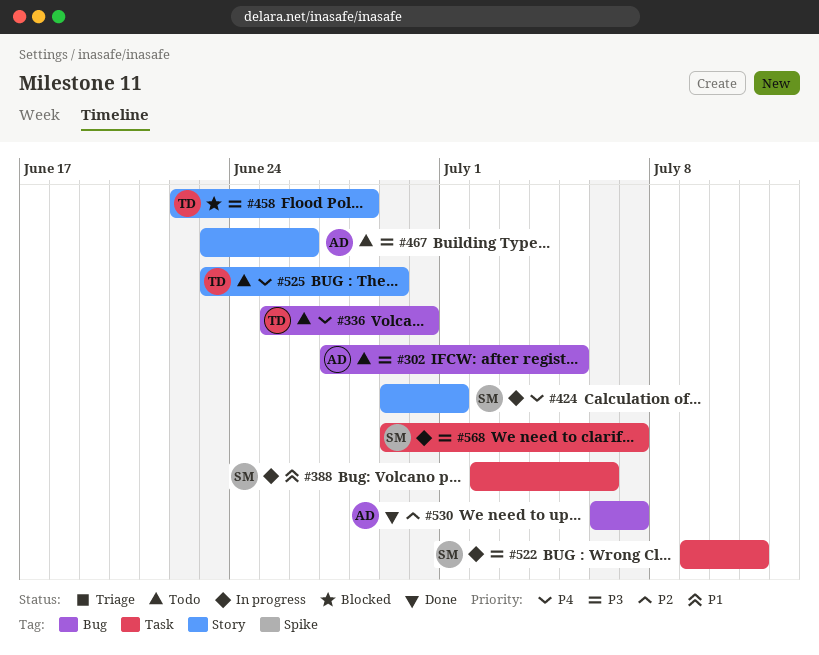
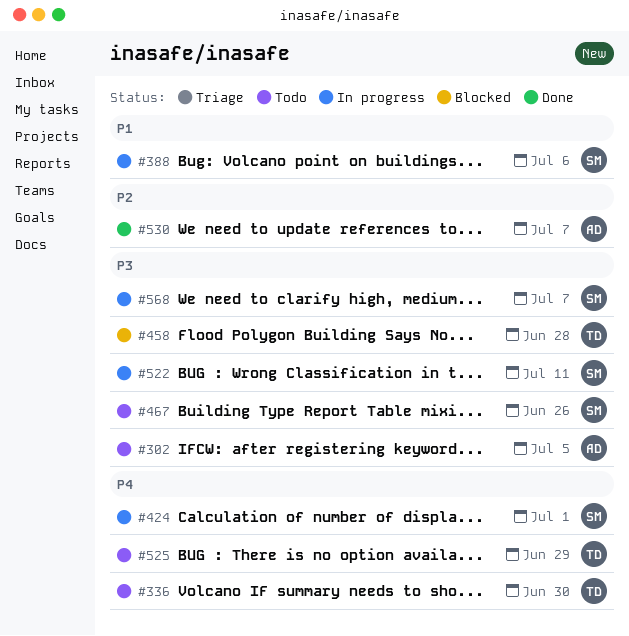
#467, owner: AD -> SM

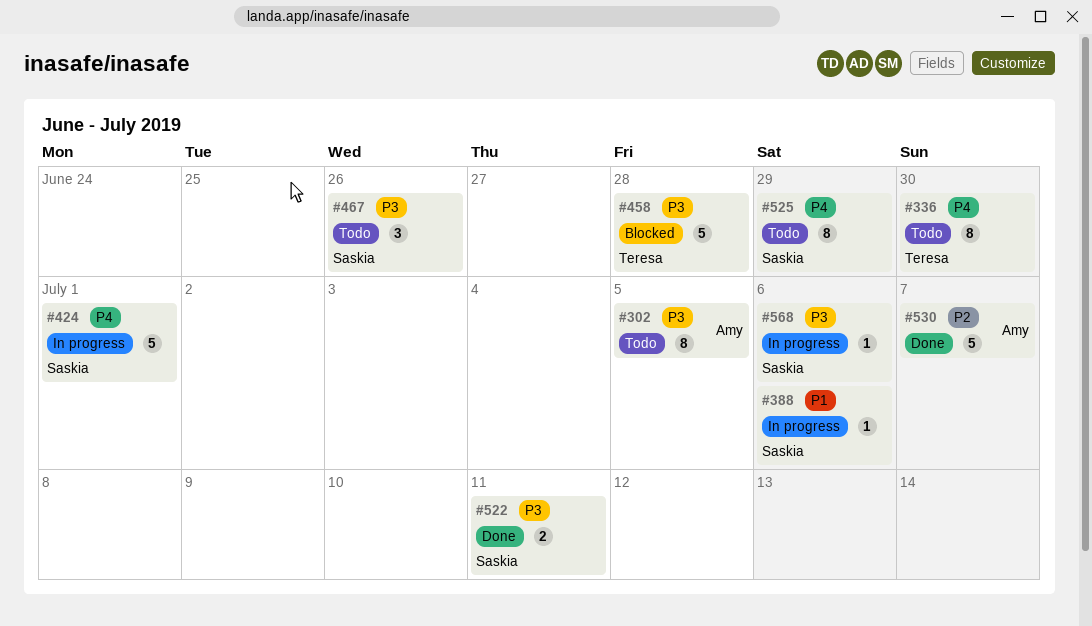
#522, status: In progress -> Done
#525, owner: Teresa -> Saskia
#568, due: Jul 7 -> Jul 6

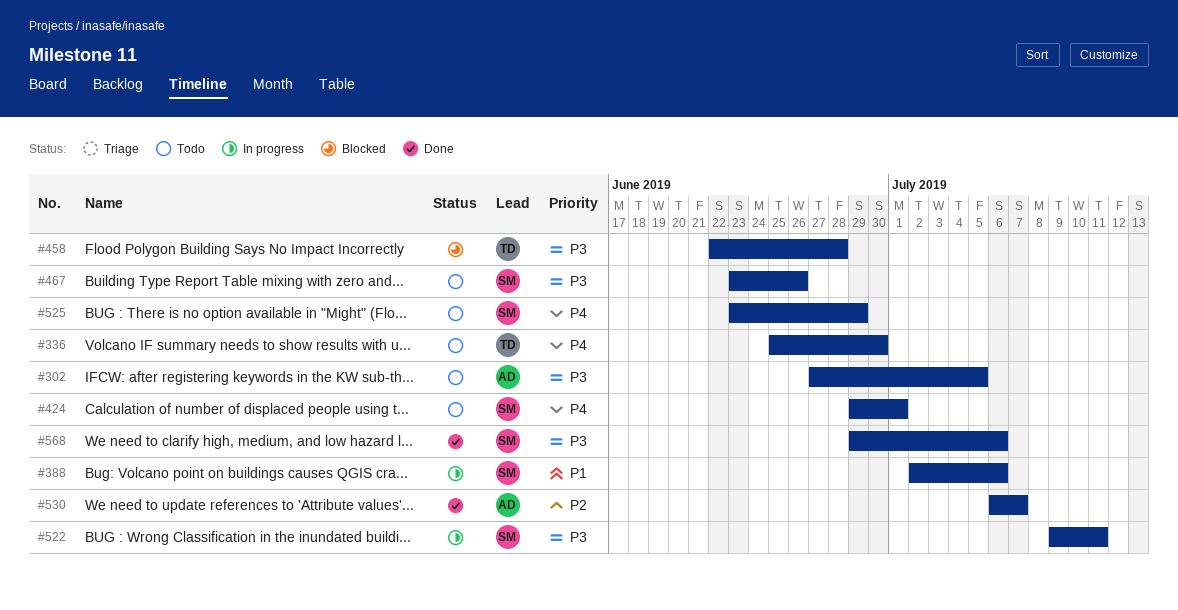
#424, status: In progress -> Todo
#522, status: Done -> In progress
#568, status: In progress -> Done

